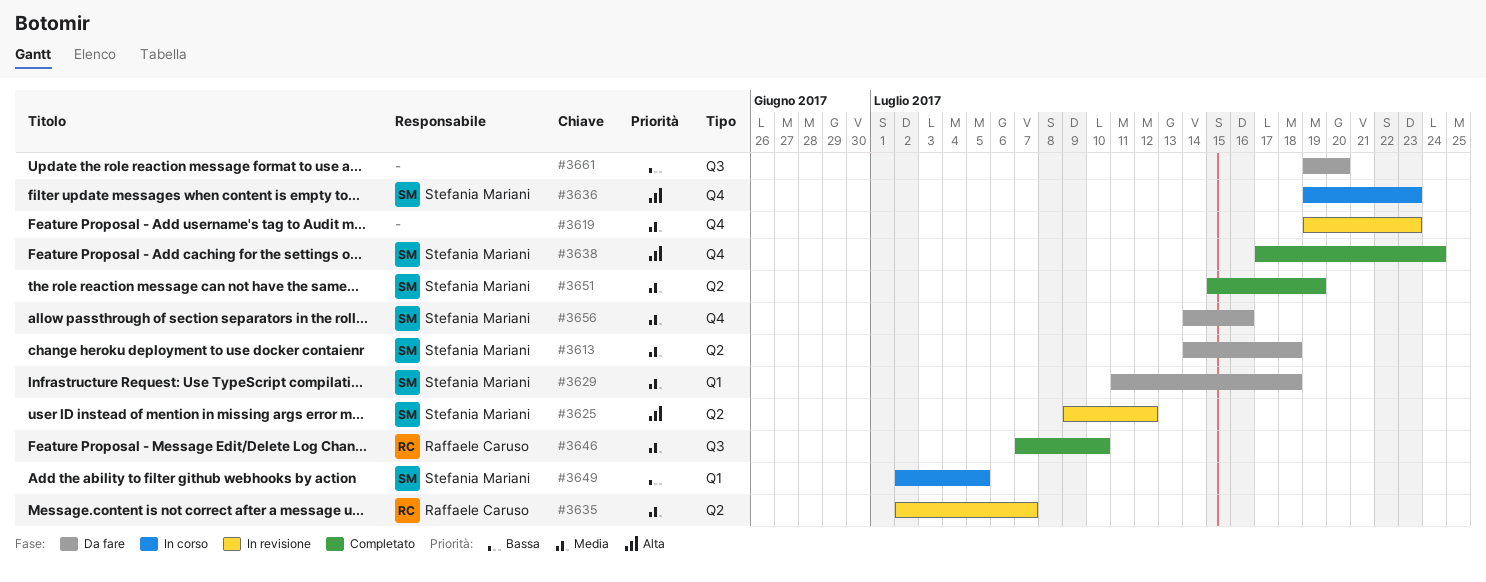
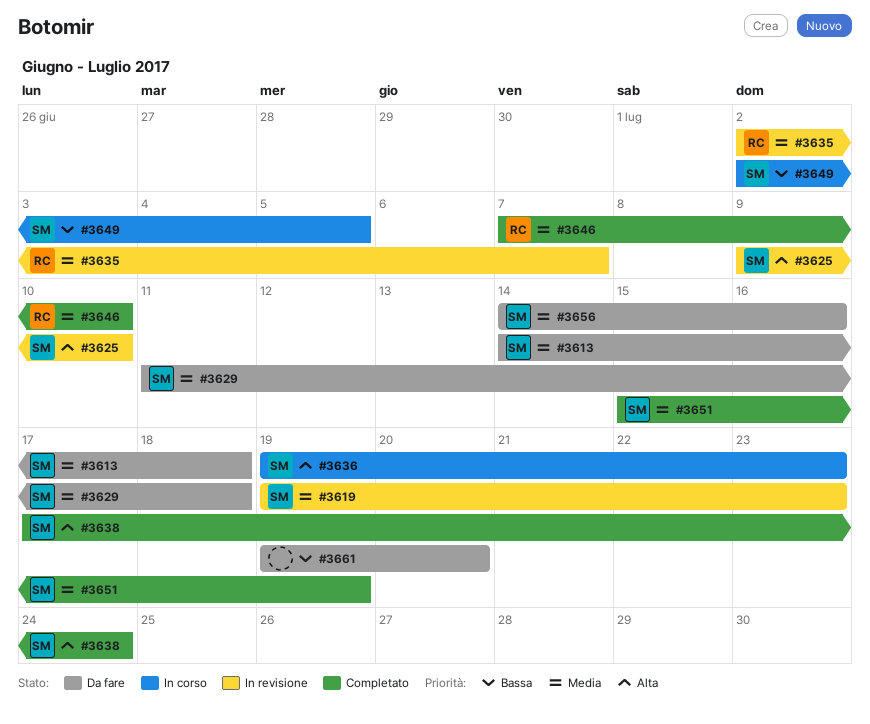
#3619, owner: none -> Stefania Mariani
#3625, due: Jul 12 -> Jul 10

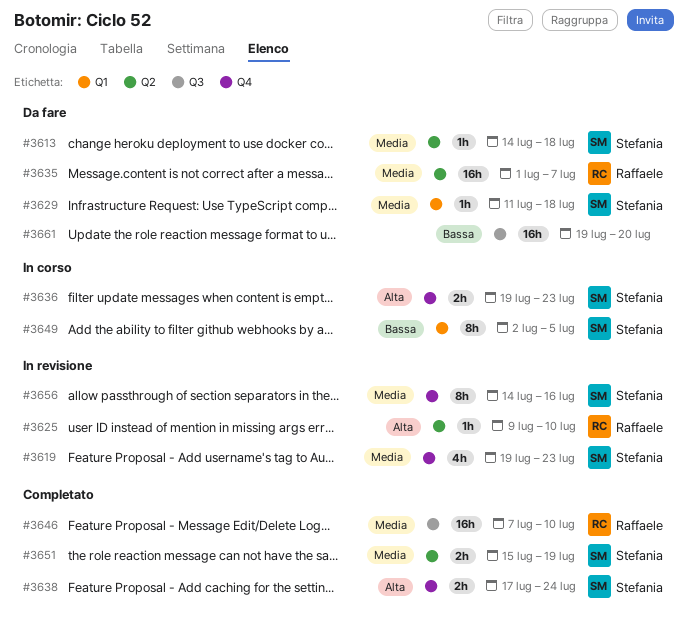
#3625, owner: Stefania -> Raffaele
#3635, status: In revisione -> Da fare
#3635, start: Jul 2 -> Jul 1
#3656, status: Da fare -> In revisione

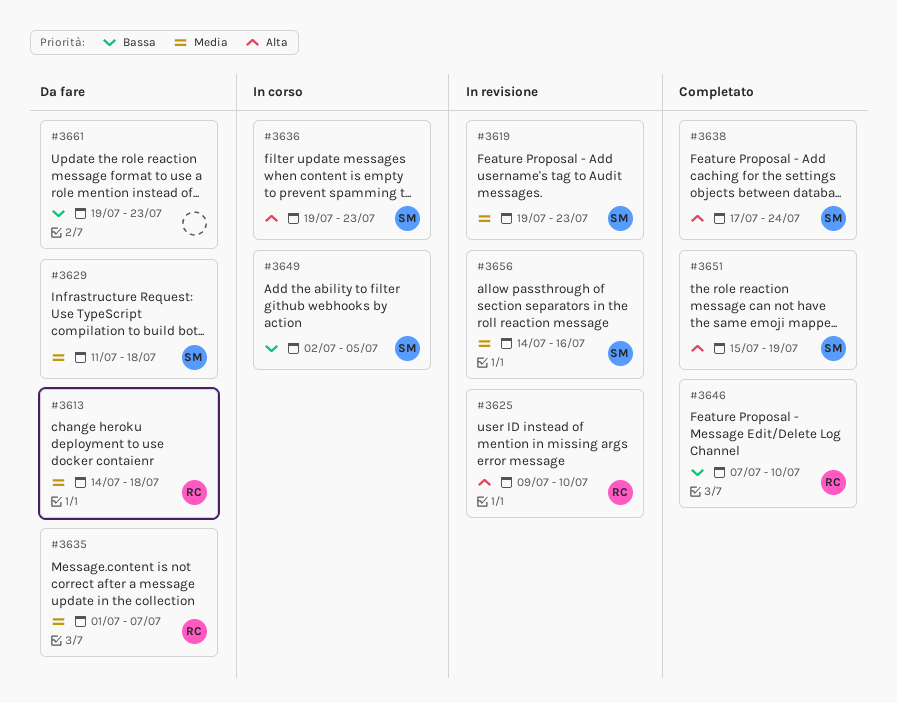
#3613, owner: Stefania -> Raffaele
#3646, priority: Media -> Bassa
#3651, priority: Media -> Alta
#3661, due: Jul 20 -> Jul 23

